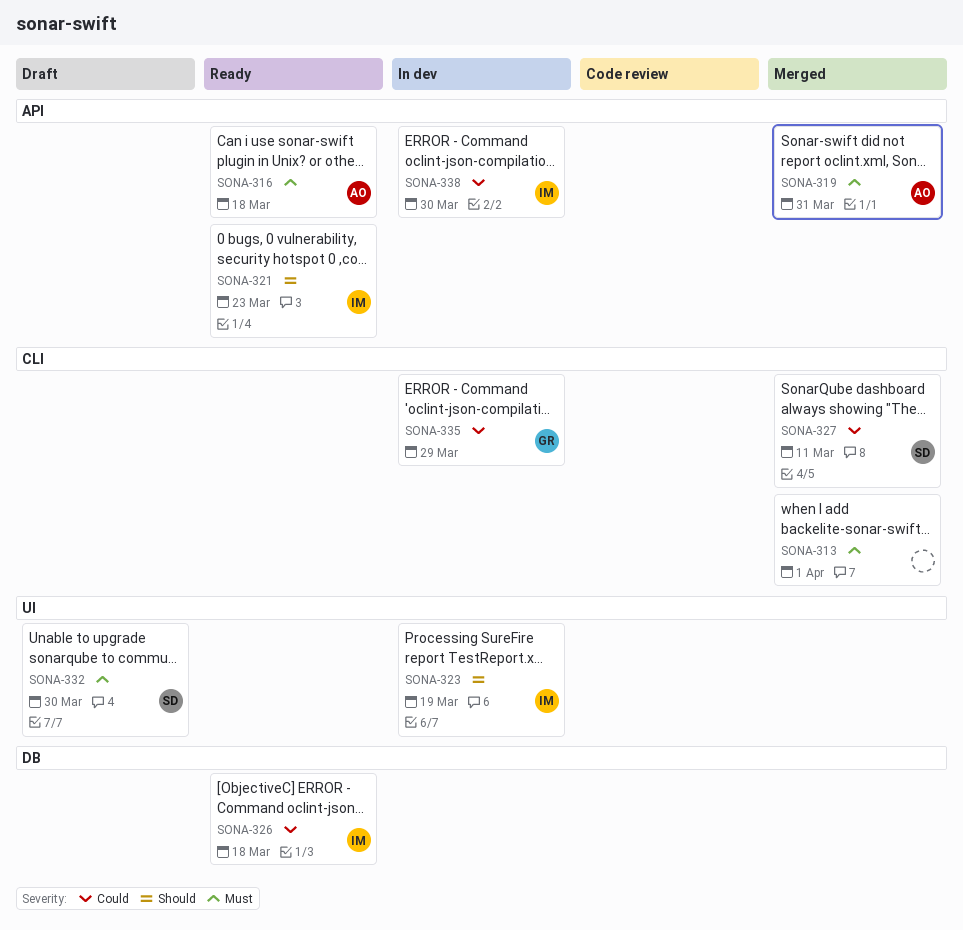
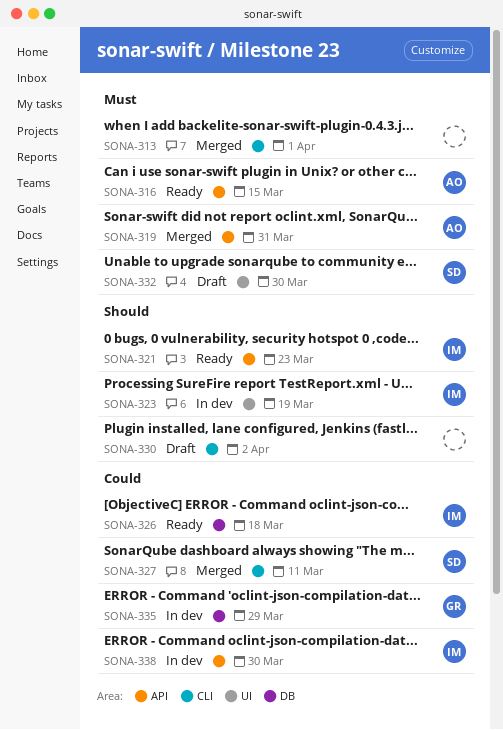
SONA-316, due: Mar 18 -> Mar 15
SONA-330: none -> present
SONA-335, label: CLI -> DB

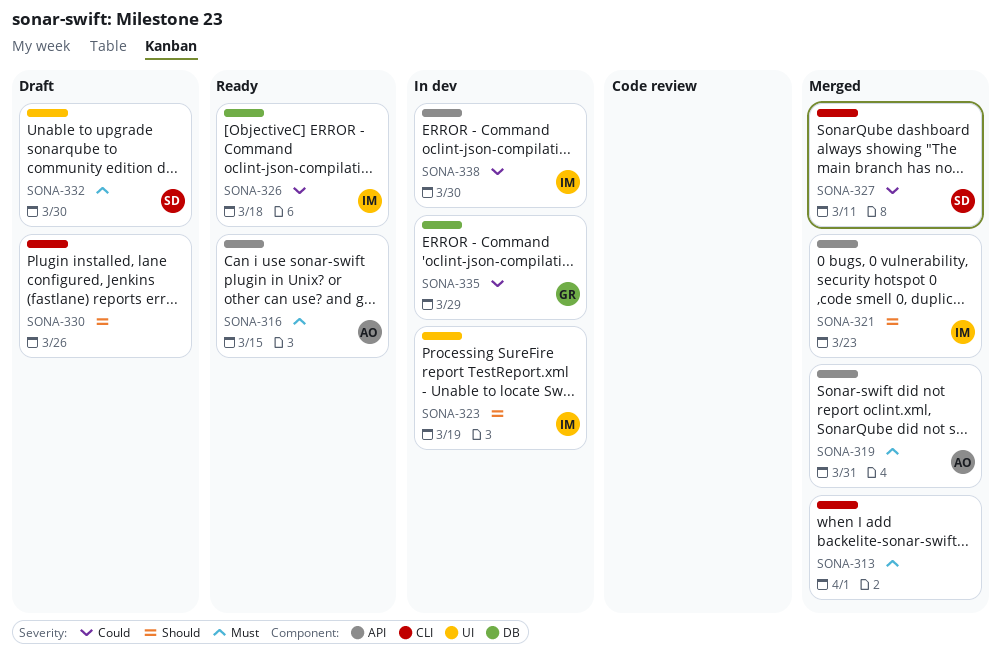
SONA-321, status: Ready -> Merged
SONA-330, due: Apr 2 -> Mar 26

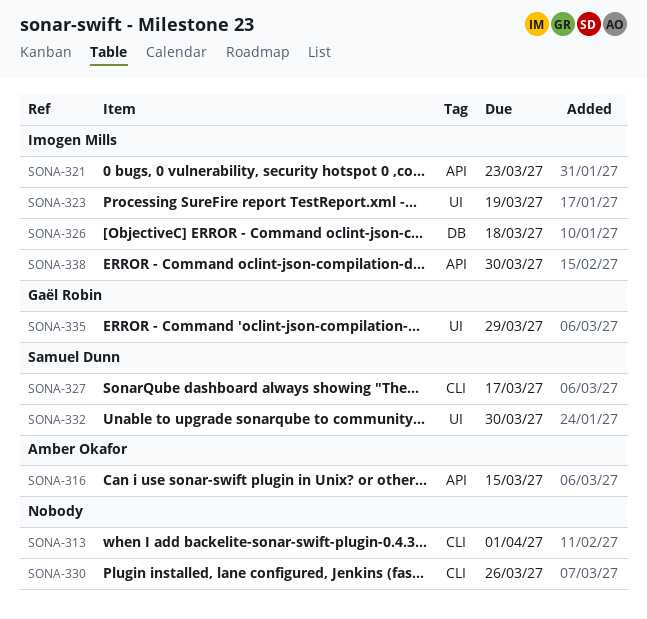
SONA-319: present -> none
SONA-327, due: Mar 11 -> Mar 17
SONA-335, label: DB -> UI

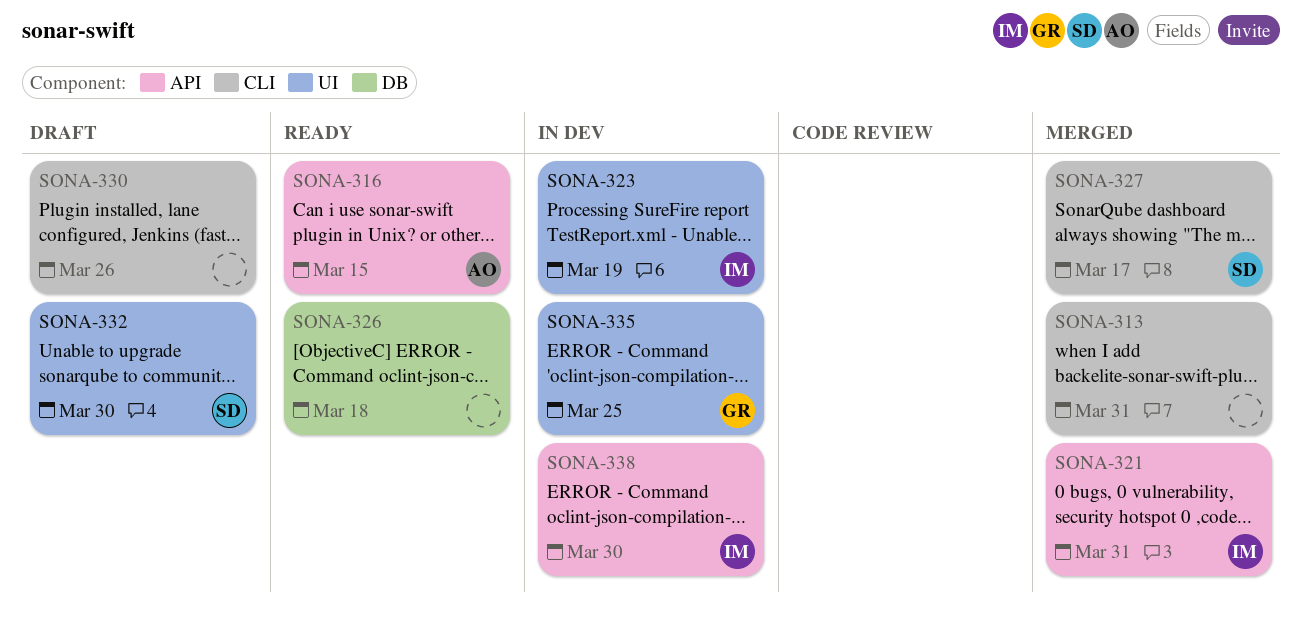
SONA-313, due: Apr 1 -> Mar 31
SONA-321, due: Mar 23 -> Mar 31
SONA-326, owner: Imogen Mills -> none
SONA-335, due: Mar 29 -> Mar 25

